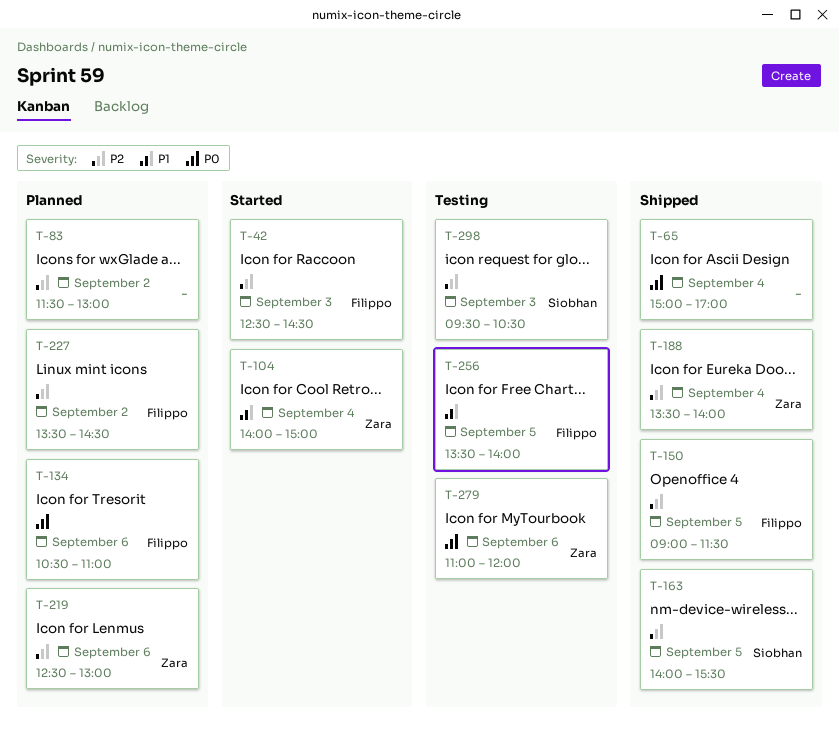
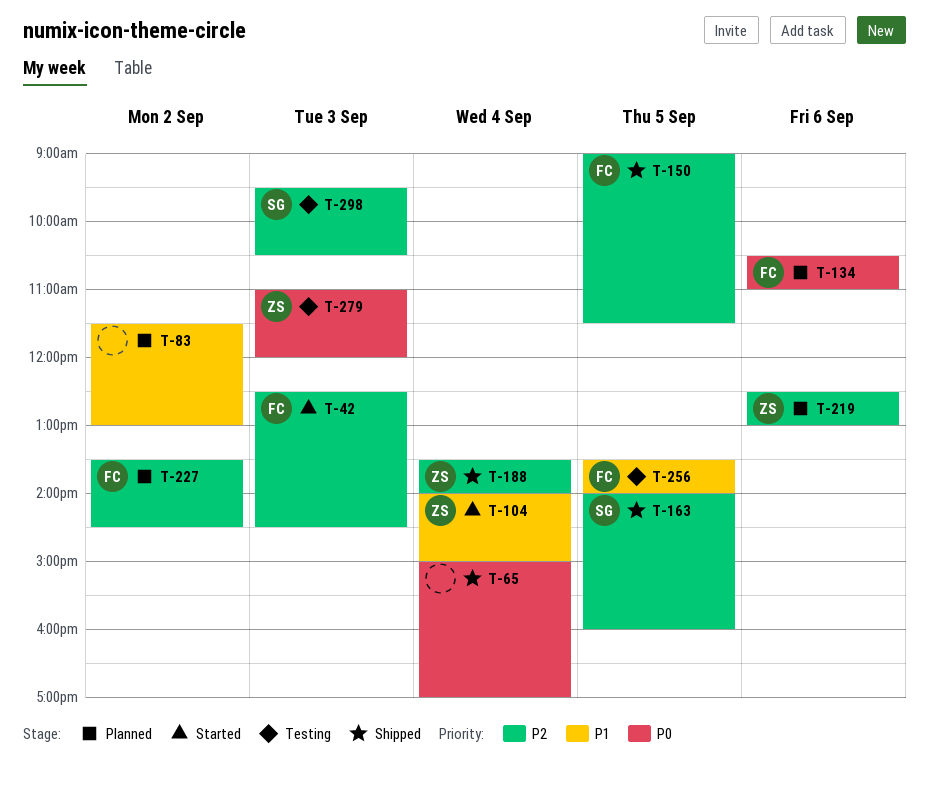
T-83, priority: P2 -> P1
T-163, ends: 15:30 -> 16:00
T-279, day: Sep 6 -> Sep 3

